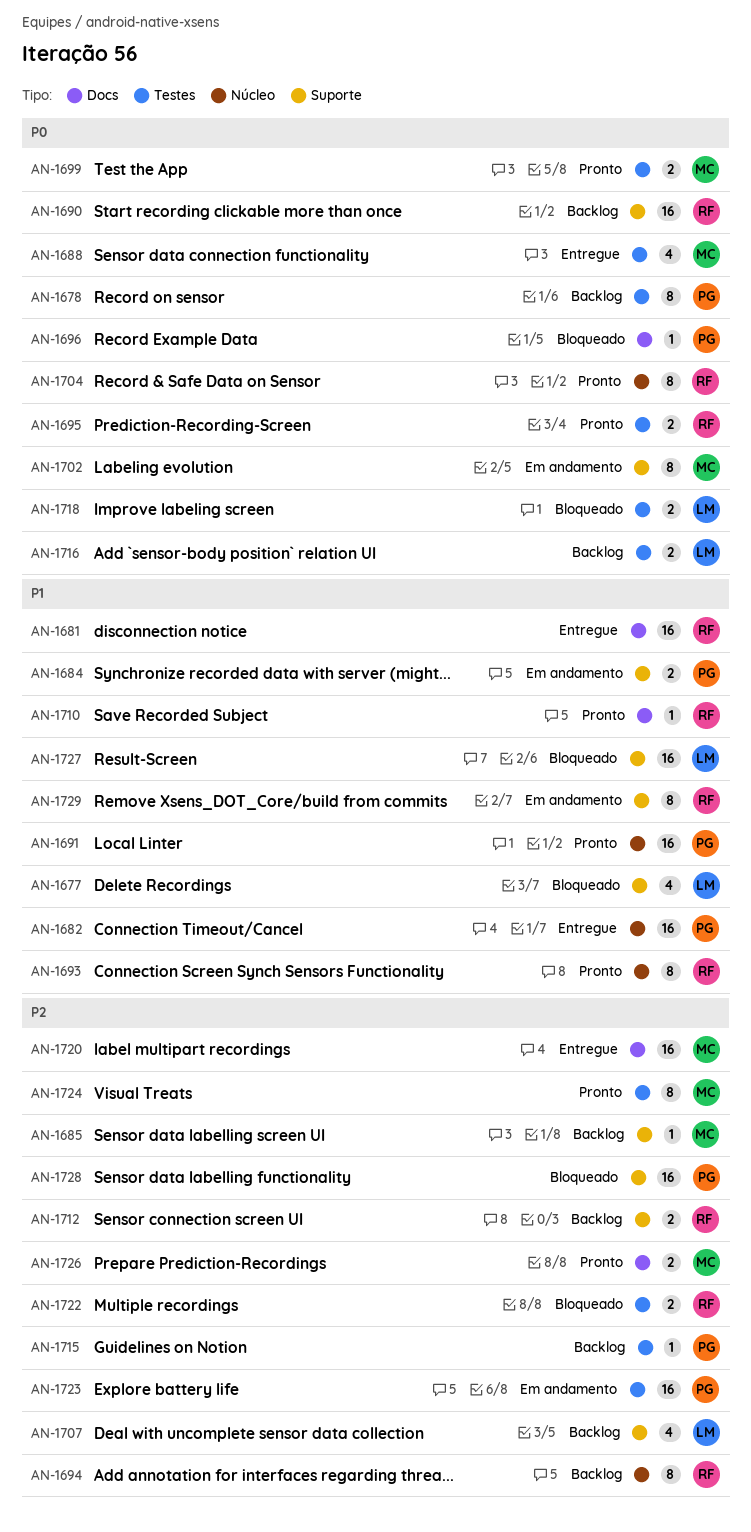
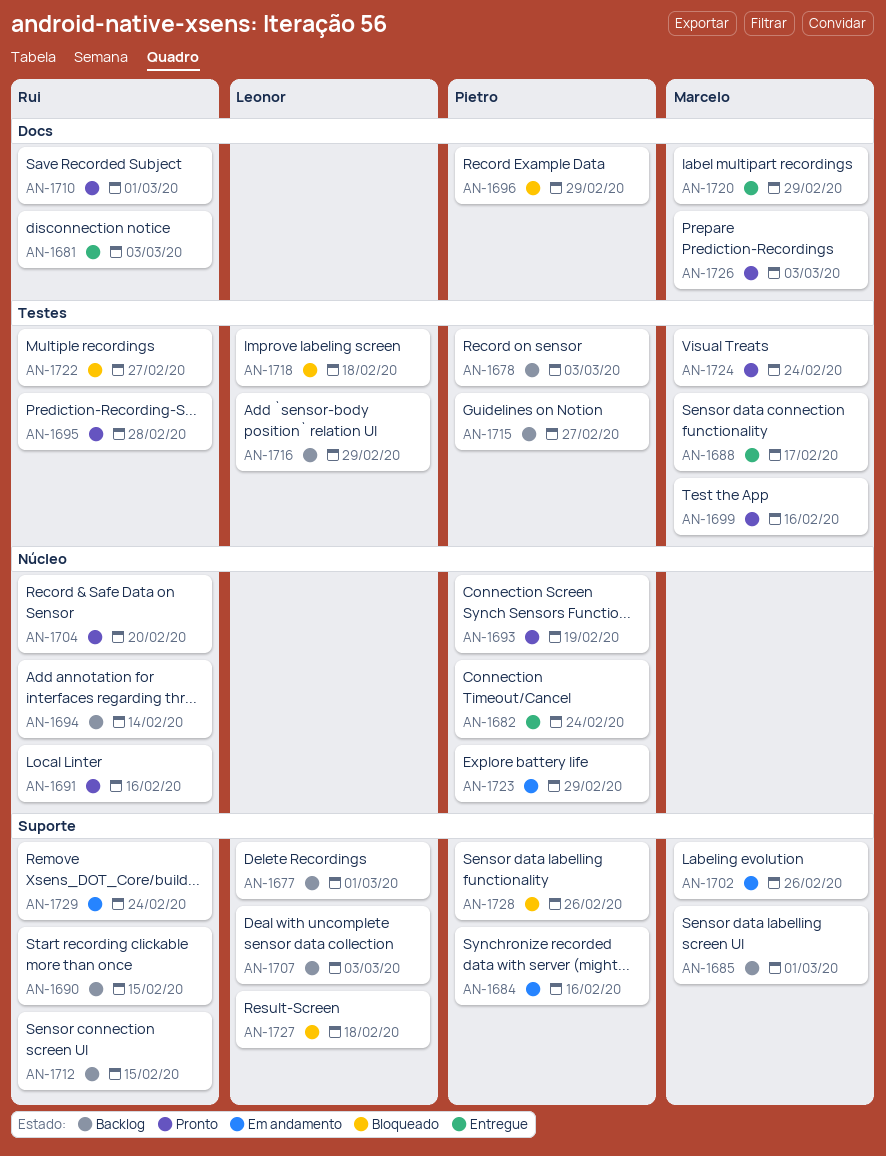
AN-1677, status: Bloqueado -> Backlog
AN-1691, owner: Pietro -> Rui
AN-1693, owner: Rui -> Pietro
AN-1723, label: Testes -> Núcleo

